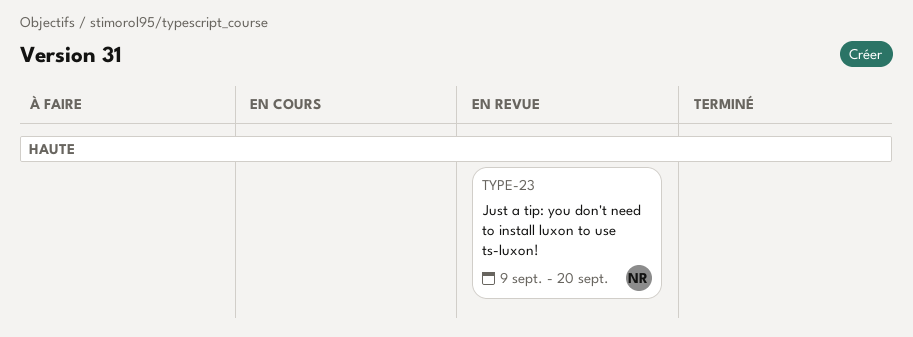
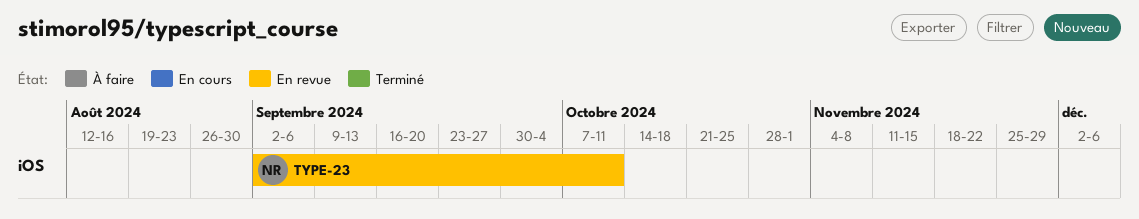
TYPE-23, start: Sep 9 -> Sep 2
TYPE-23, due: Sep 20 -> Oct 11

